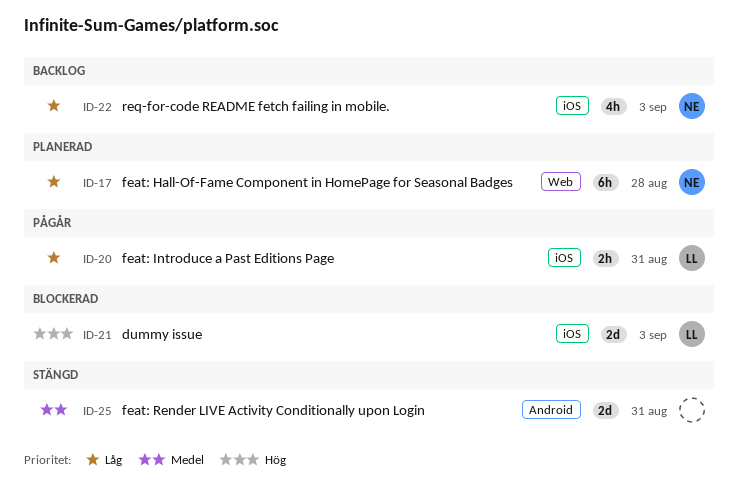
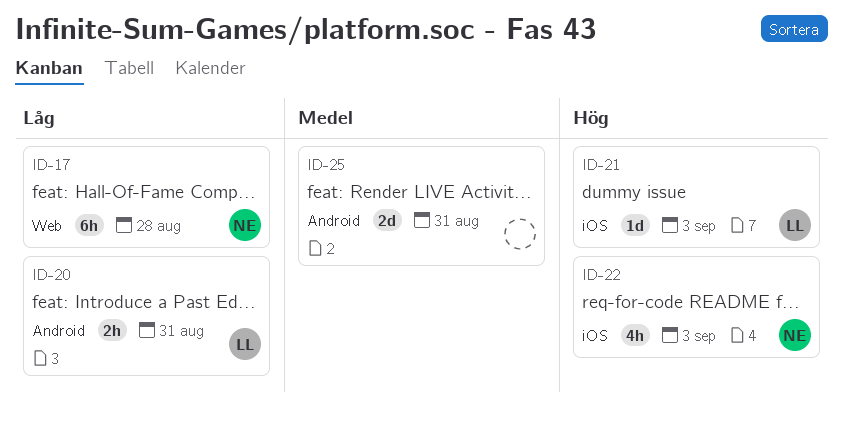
ID-20, label: iOS -> Android
ID-21, estimate: 2d -> 1d
ID-22, priority: Låg -> Hög

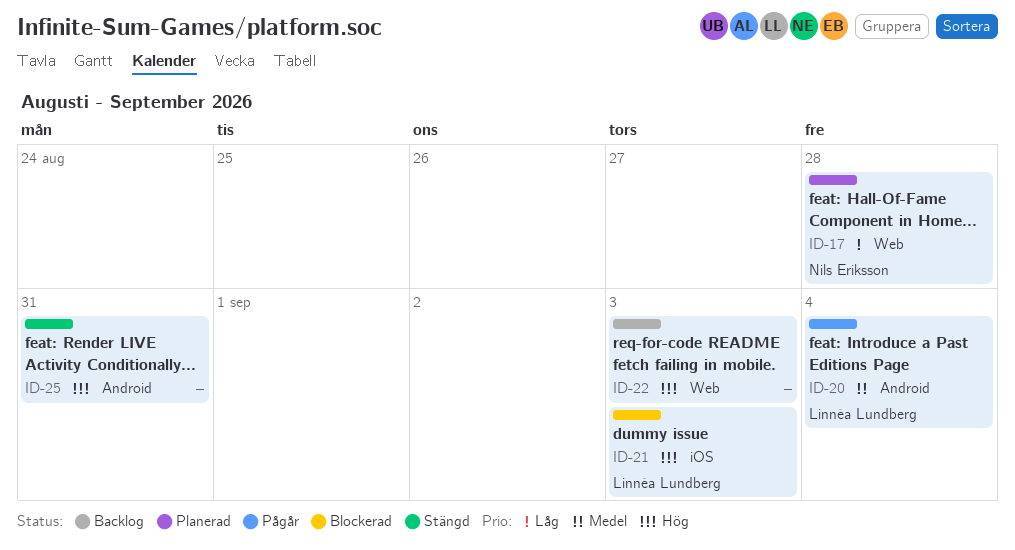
ID-20, priority: Låg -> Medel
ID-20, due: Aug 31 -> Sep 4
ID-22, owner: Nils Eriksson -> none
ID-22, label: iOS -> Web
ID-25, priority: Medel -> Hög

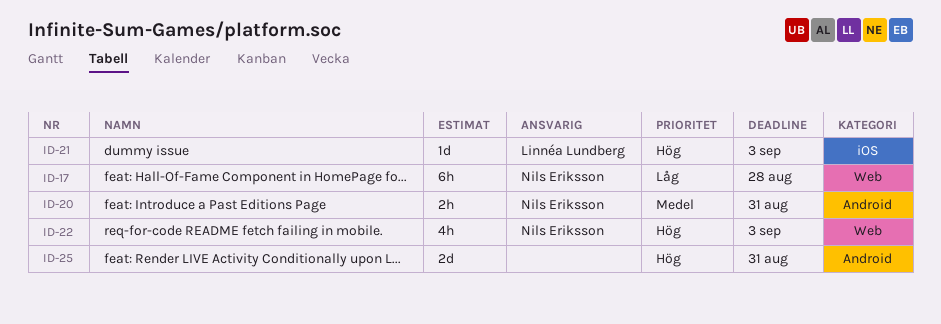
ID-20, owner: Linnéa Lundberg -> Nils Eriksson
ID-20, due: Sep 4 -> Aug 31
ID-22, owner: none -> Nils Eriksson

